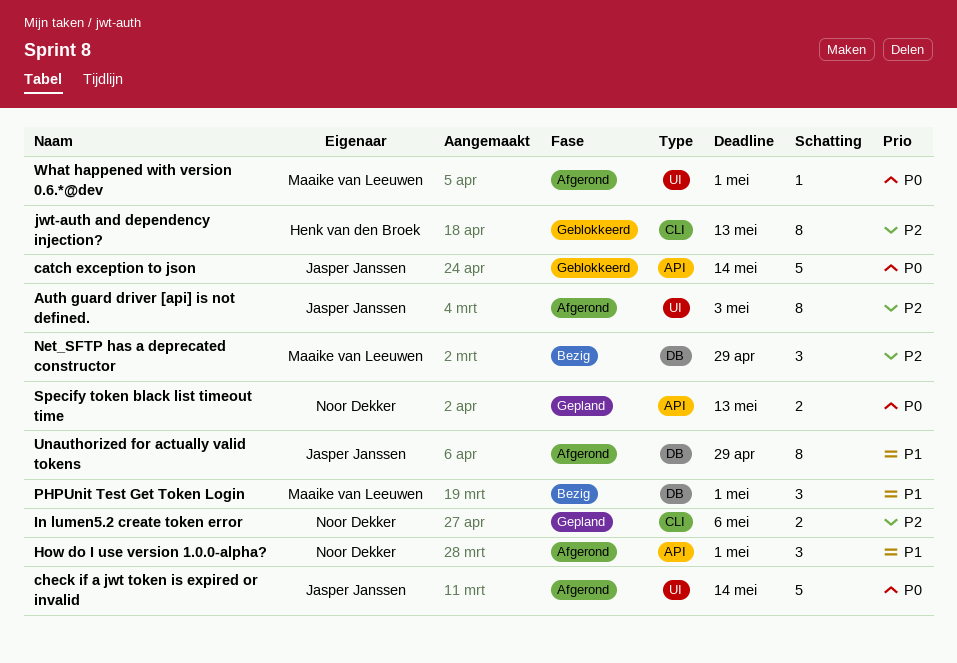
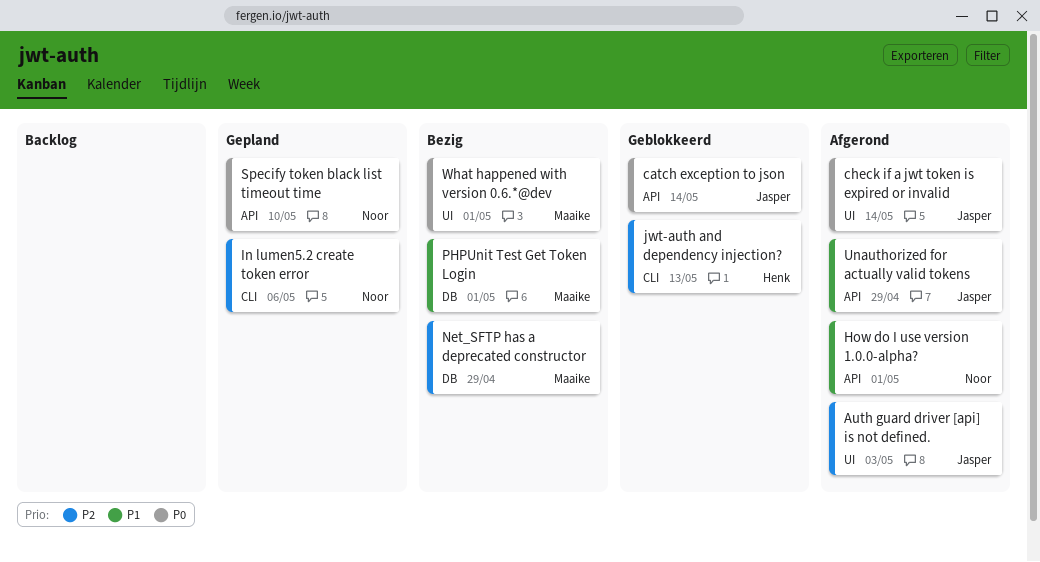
Specify token black list timeout time, due: May 13 -> May 10
Unauthorized for actually valid tokens, label: DB -> API
What happened with version 0.6.*@dev, status: Afgerond -> Bezig

